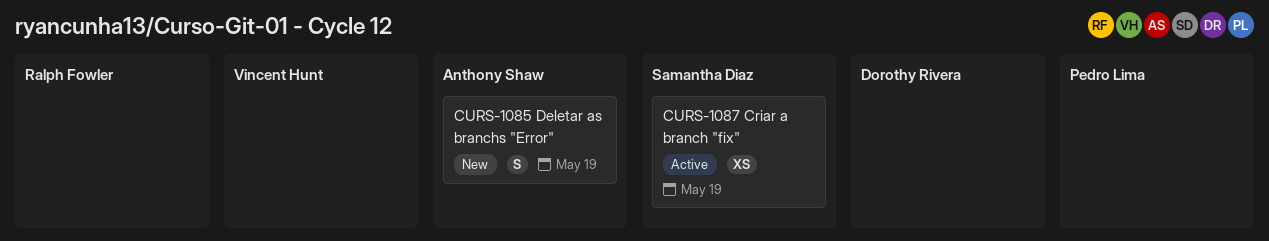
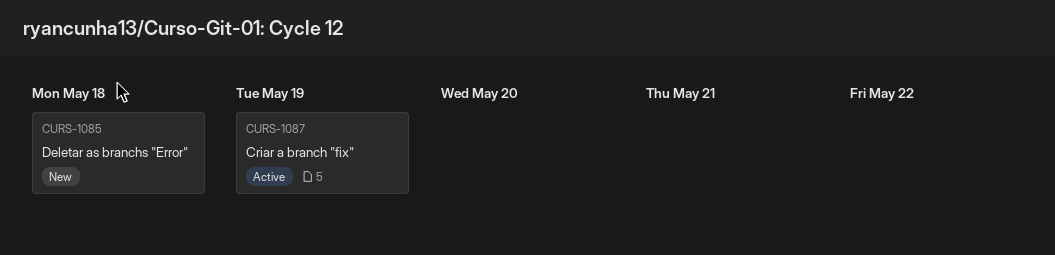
CURS-1085, due: May 19 -> May 18

